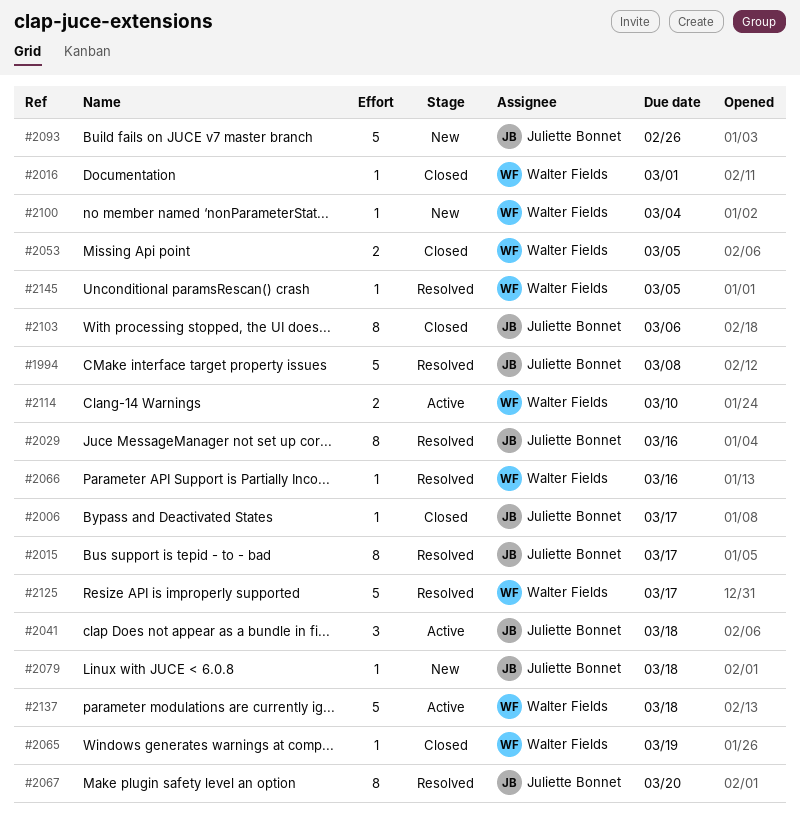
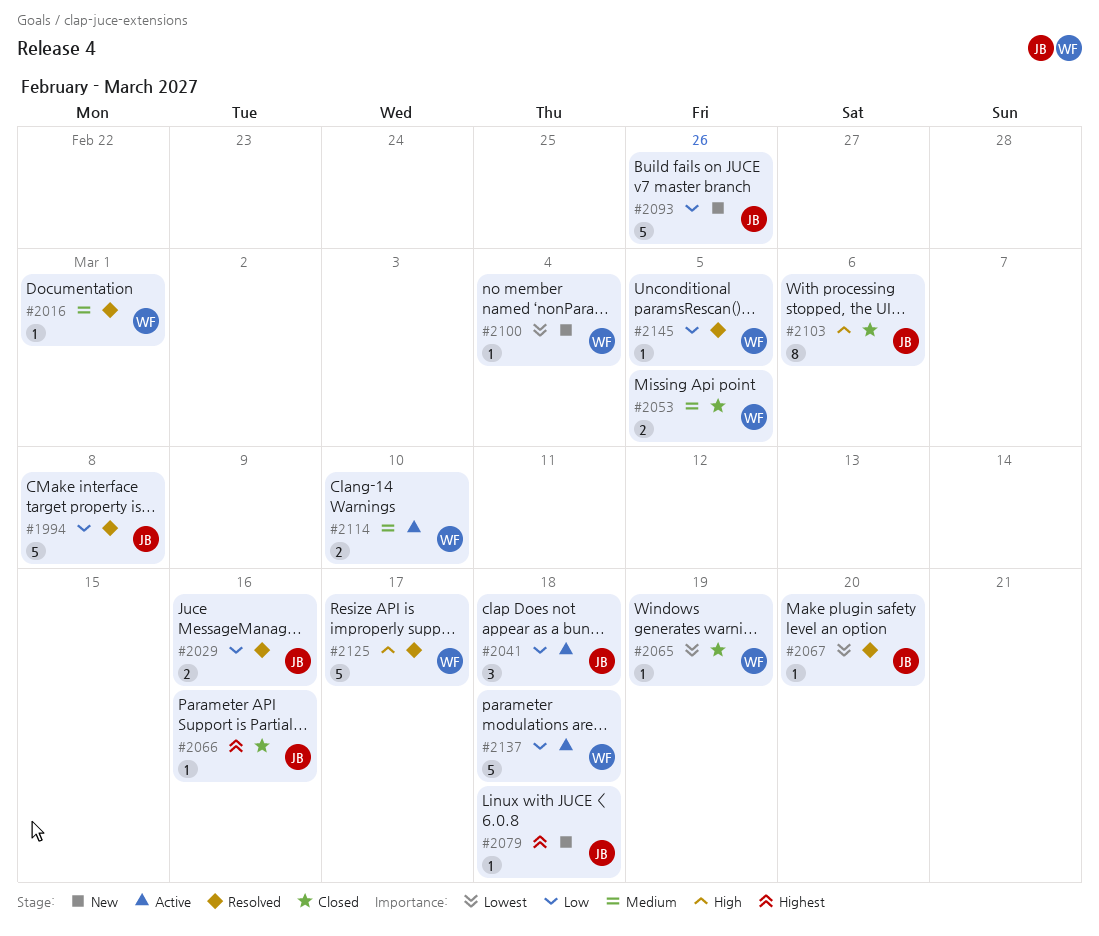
#2006: present -> none
#2015: present -> none
#2016, status: Closed -> Resolved
#2029, estimate: 8 -> 2
#2066, status: Resolved -> Closed
#2066, owner: Walter Fields -> Juliette Bonnet
#2067, estimate: 8 -> 1

